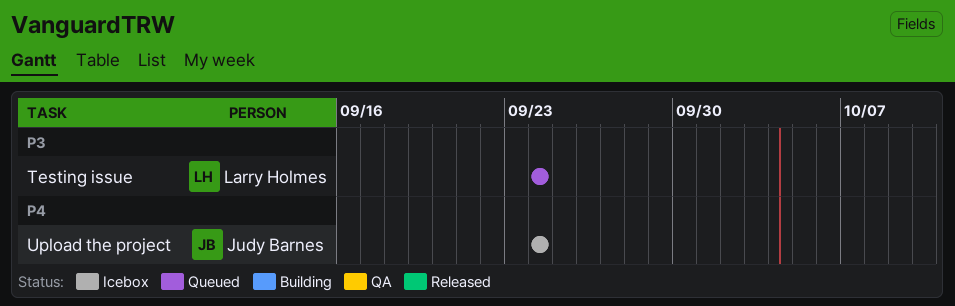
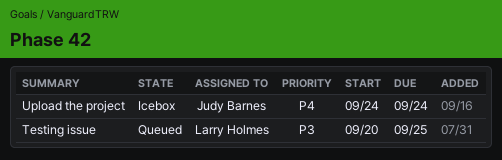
Testing issue, start: Sep 24 -> Sep 20
Testing issue, due: Sep 24 -> Sep 25

